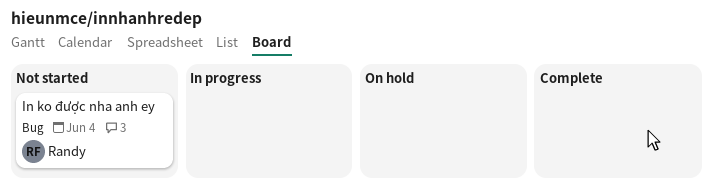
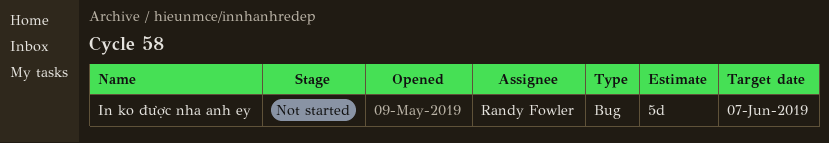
In ko được nha anh ey, due: Jun 4 -> Jun 7

